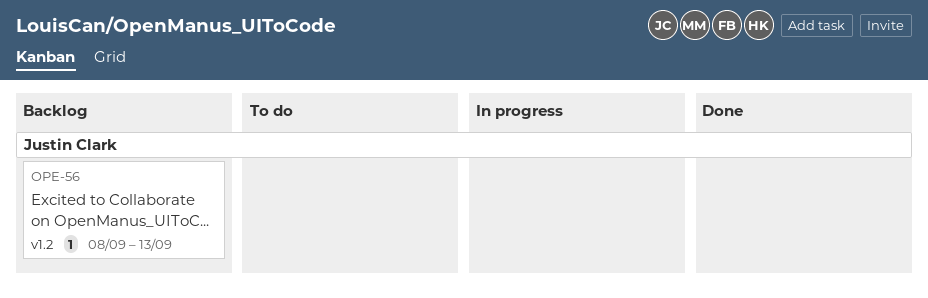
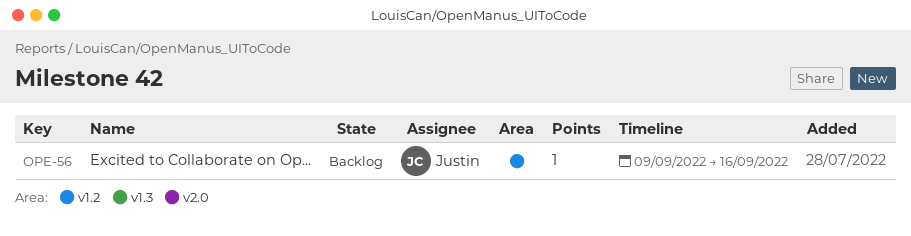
OPE-56, start: Sep 8 -> Sep 9
OPE-56, due: Sep 13 -> Sep 16

